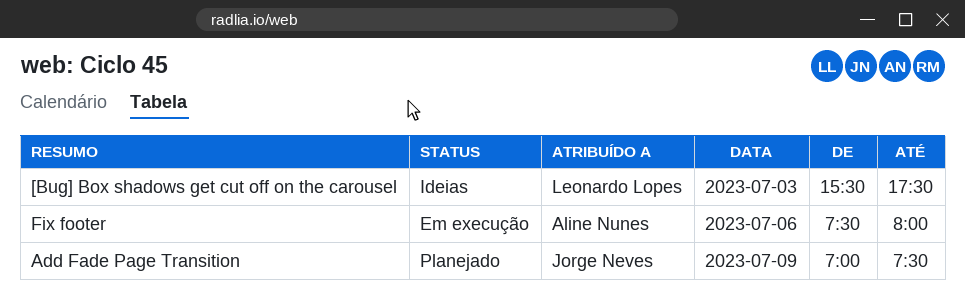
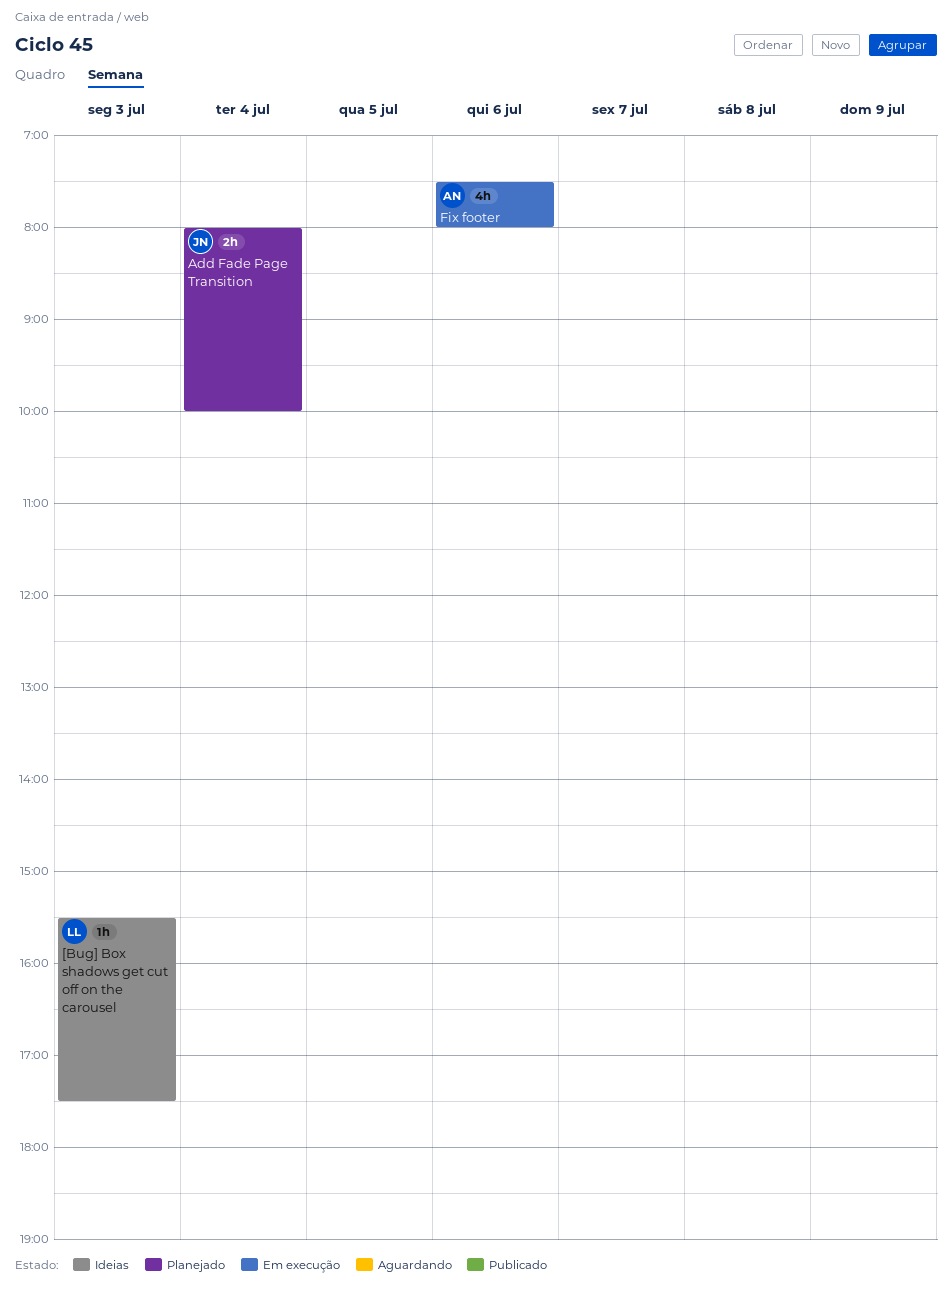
Add Fade Page Transition, day: Jul 9 -> Jul 4
Add Fade Page Transition, begins: 07:00 -> 08:00
Add Fade Page Transition, ends: 07:30 -> 10:00

